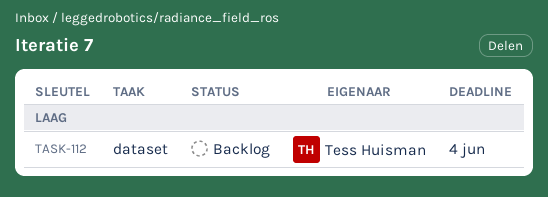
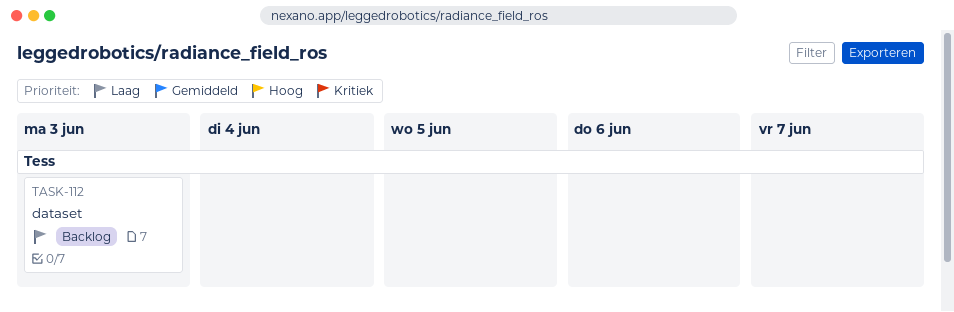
TASK-112, due: Jun 4 -> Jun 3

